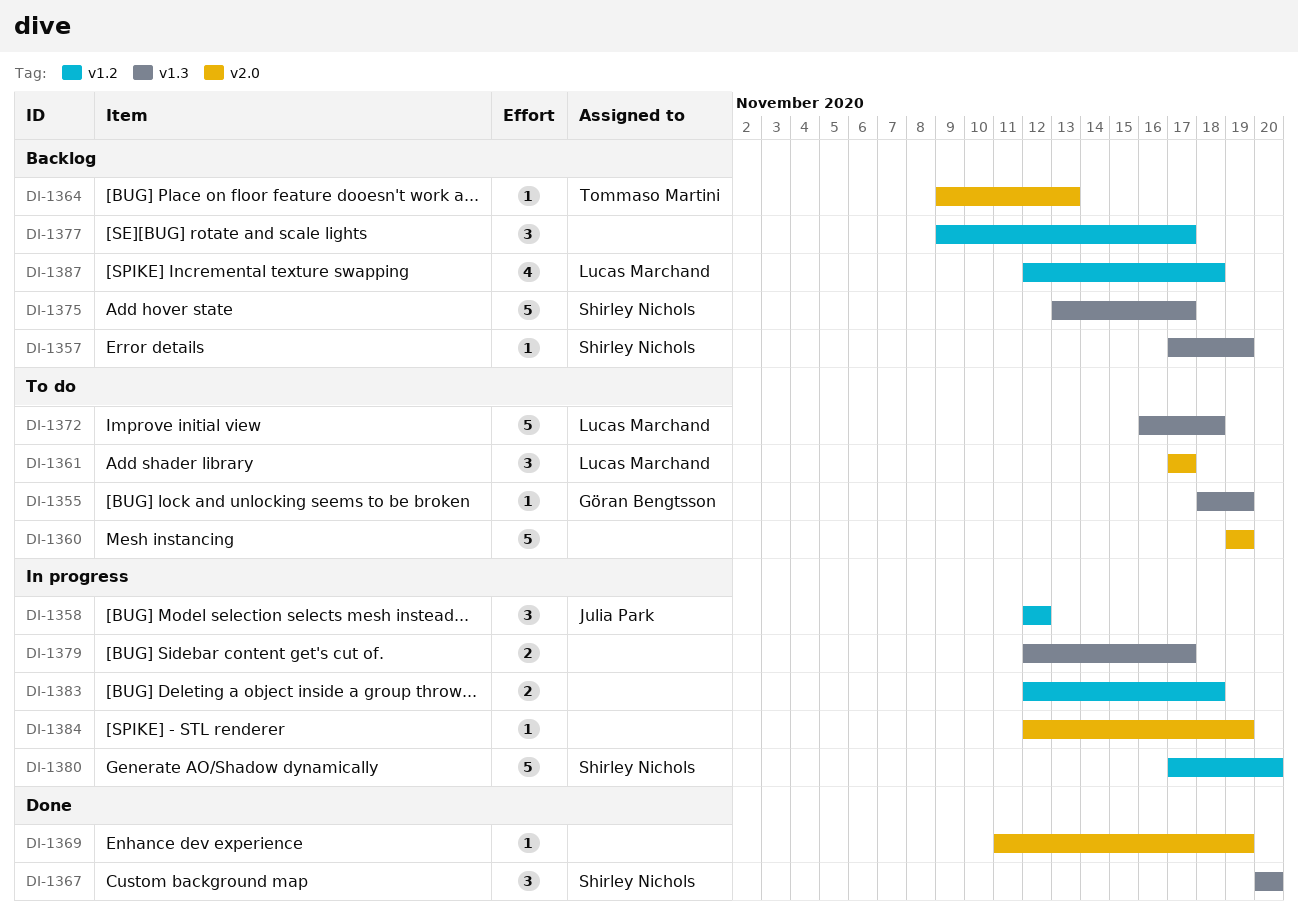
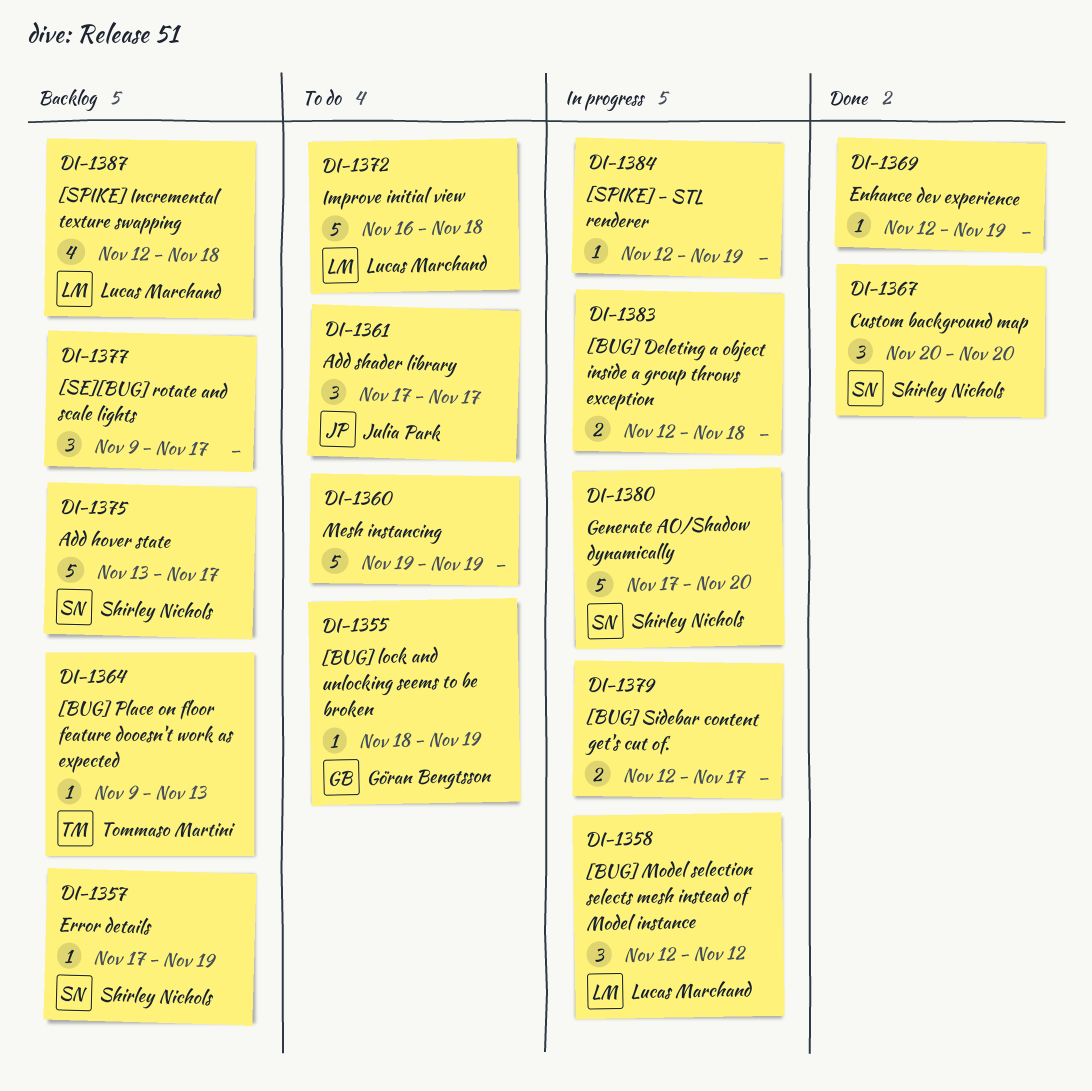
DI-1358, owner: Julia Park -> Lucas Marchand
DI-1361, owner: Lucas Marchand -> Julia Park
DI-1369, start: Nov 11 -> Nov 12

